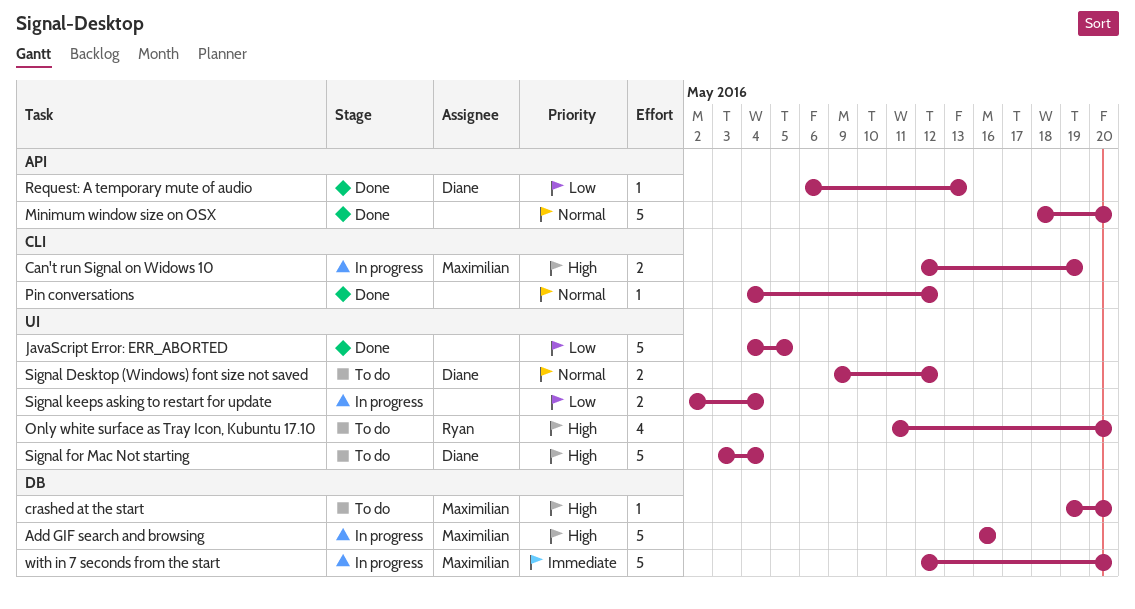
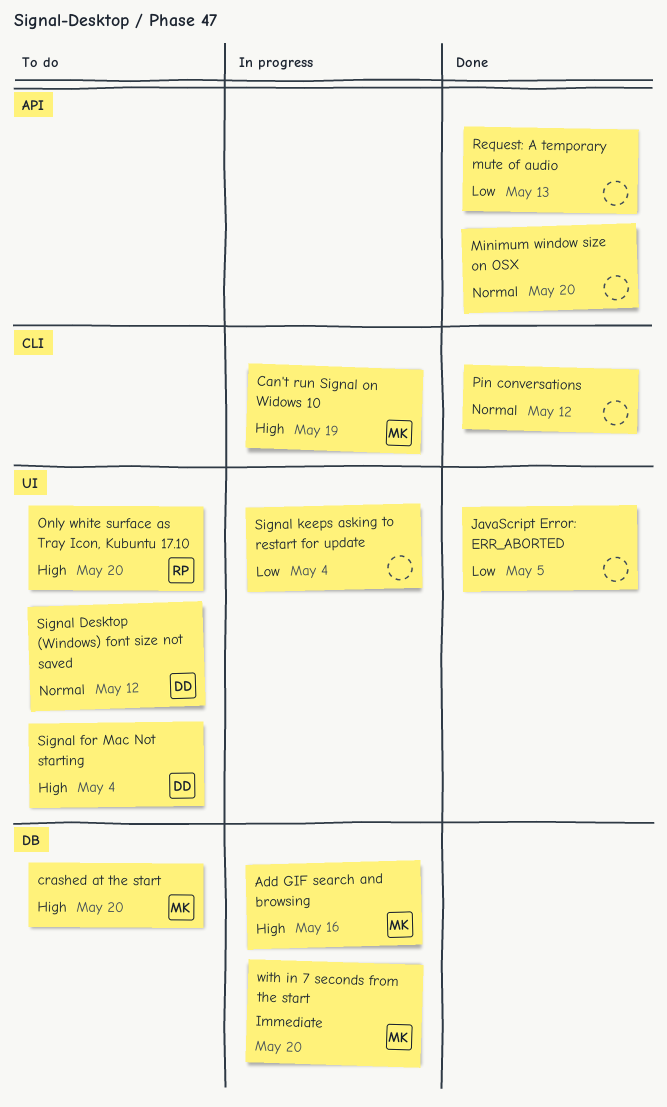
Request: A temporary mute of audio, owner: Diane -> none

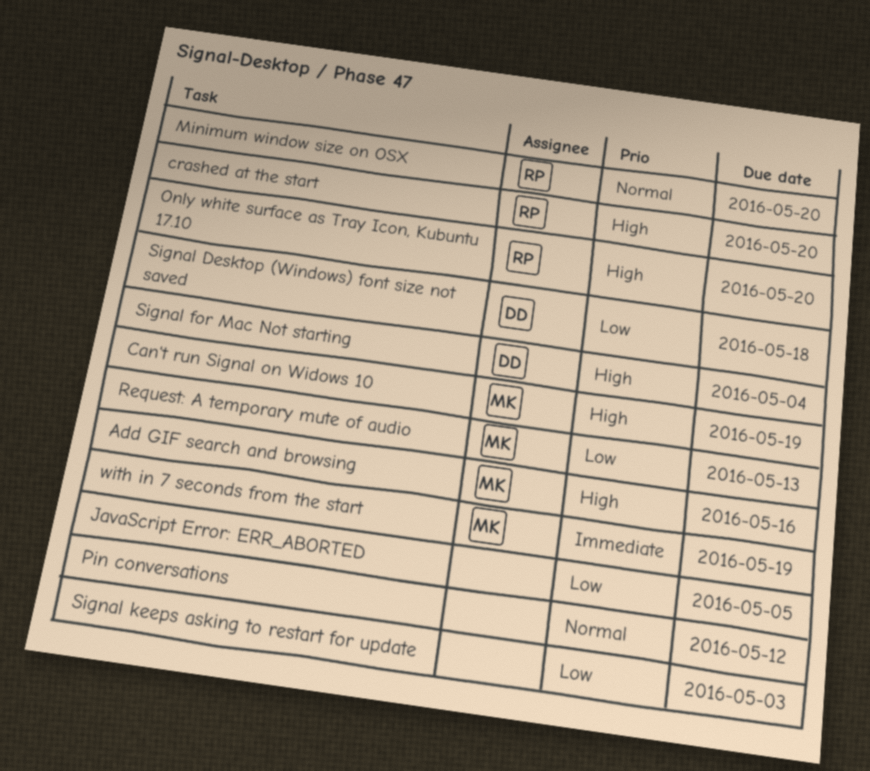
crashed at the start, owner: MK -> RP
Minimum window size on OSX, owner: none -> RP
Request: A temporary mute of audio, owner: none -> MK
Signal Desktop (Windows) font size not saved, priority: Normal -> Low
Signal Desktop (Windows) font size not saved, due: May 12 -> May 18
Signal keeps asking to restart for update, due: May 4 -> May 3
with in 7 seconds from the start, due: May 20 -> May 19

